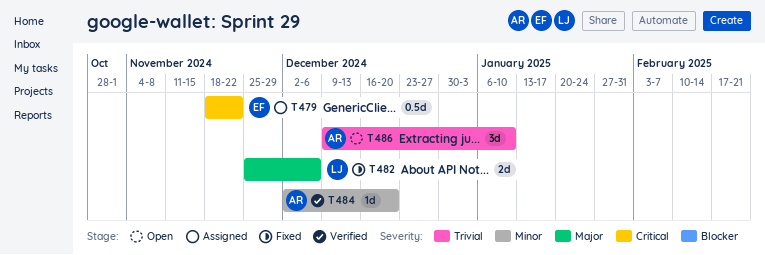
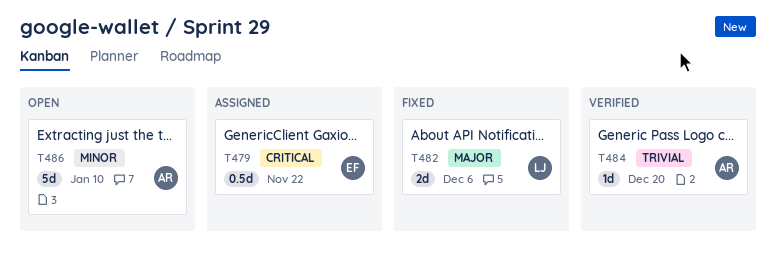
T484, priority: Minor -> Trivial
T486, priority: Trivial -> Minor
T486, estimate: 3d -> 5d

